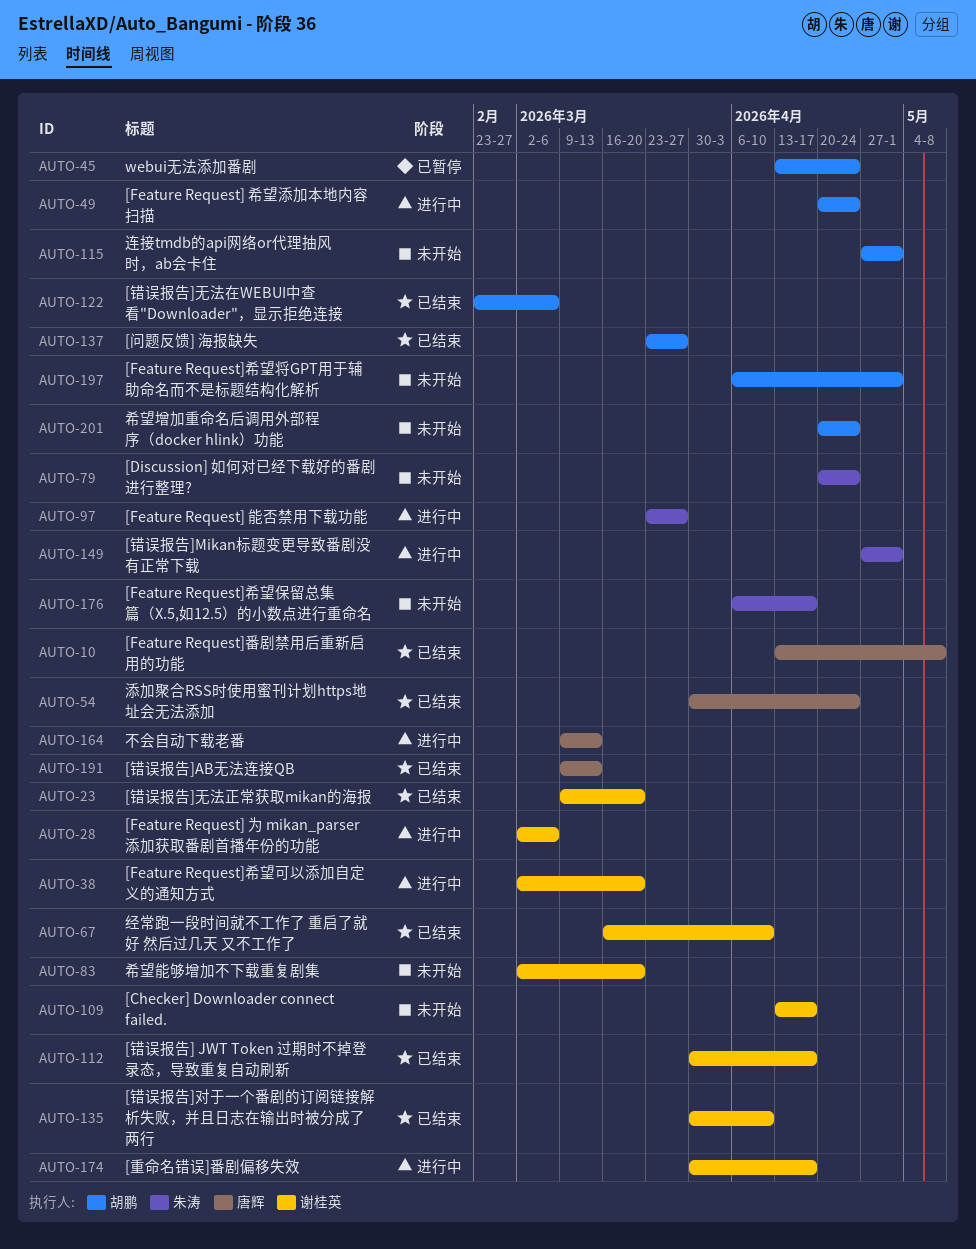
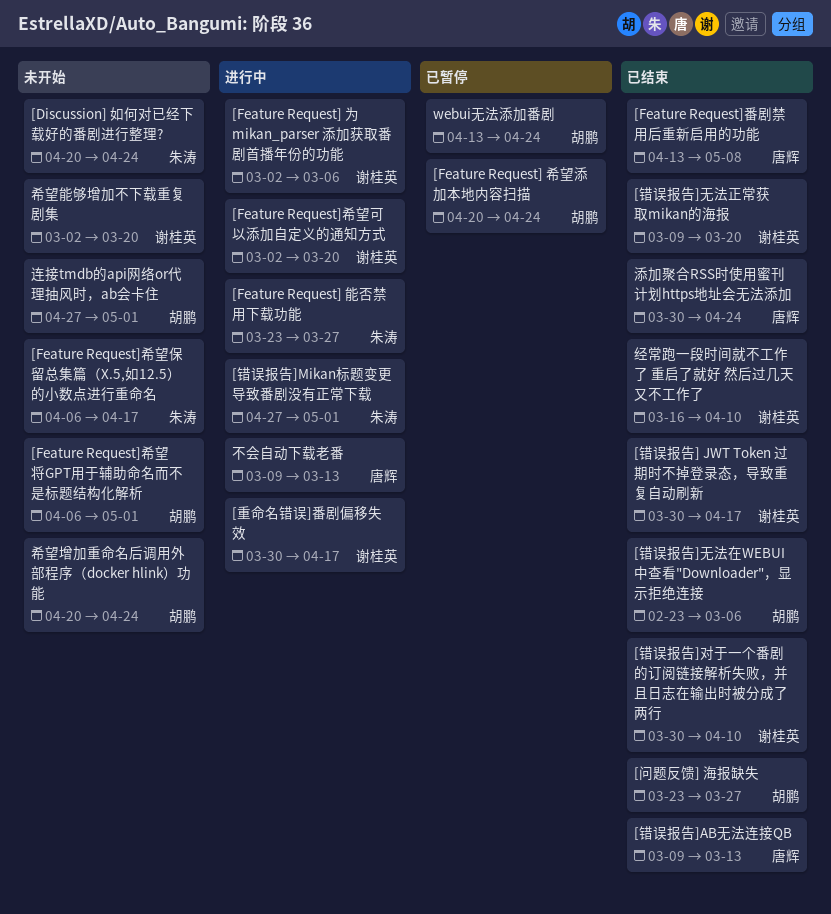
[Checker] Downloader connect failed.: present -> none
[Feature Request] 希望添加本地内容扫描, status: 进行中 -> 已暂停

